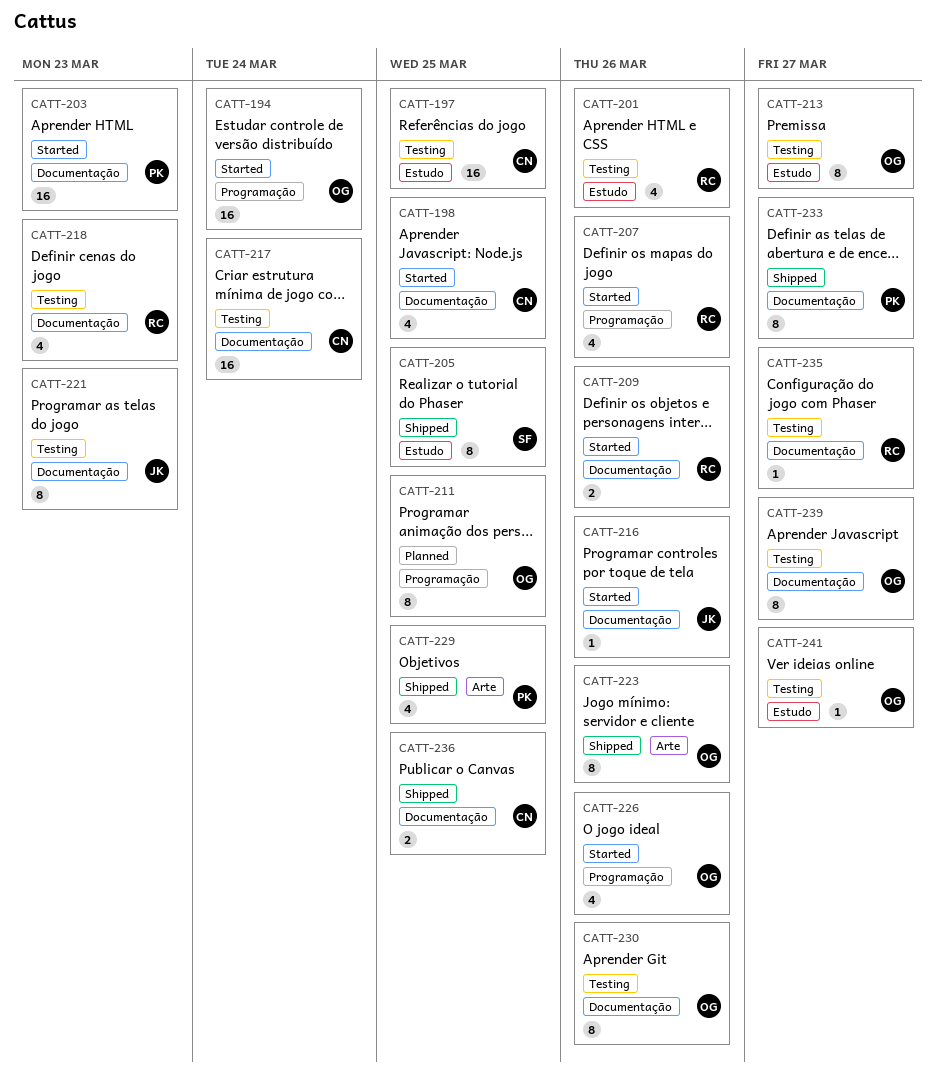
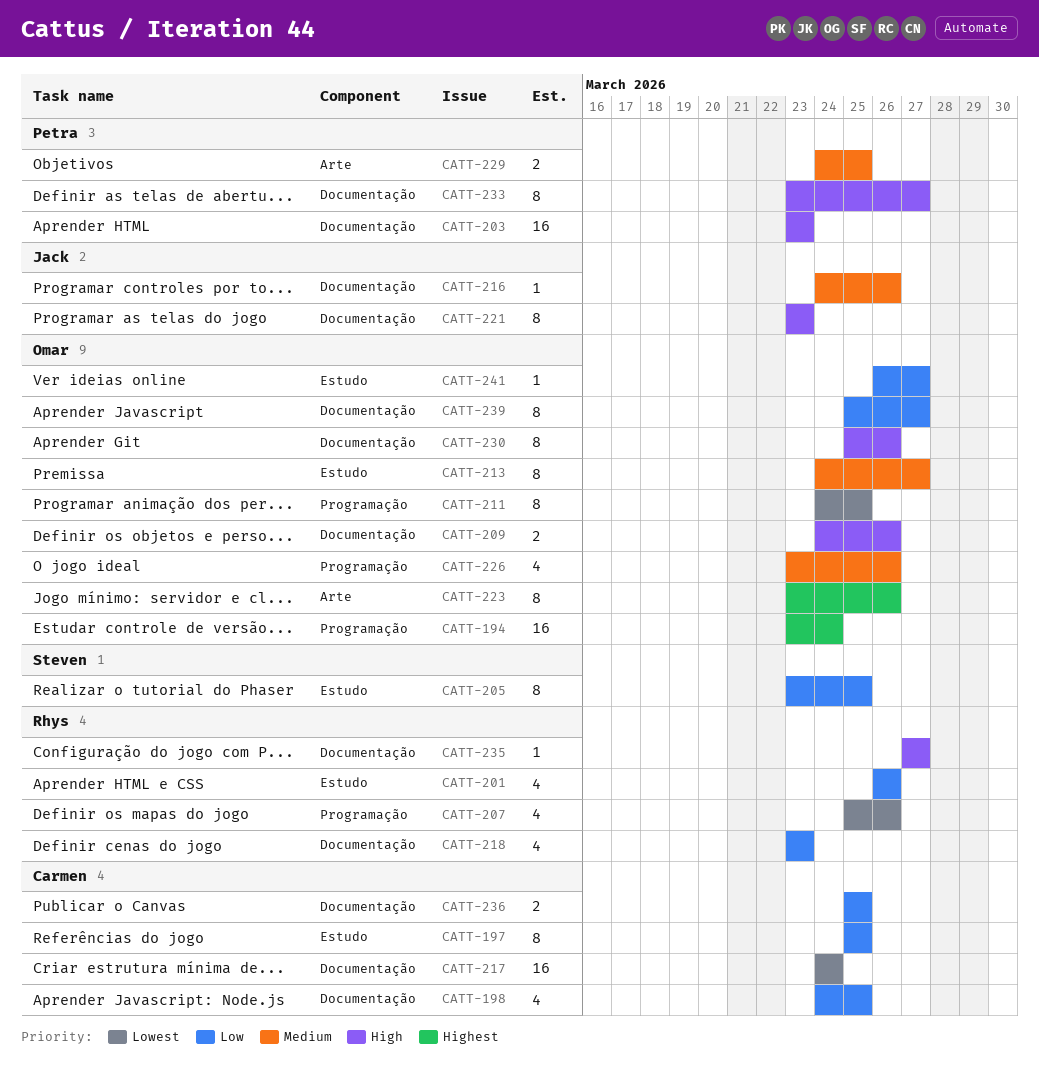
CATT-197, estimate: 16 -> 8
CATT-209, owner: Rhys -> Omar
CATT-229, estimate: 4 -> 2

